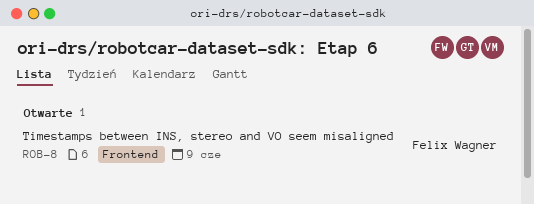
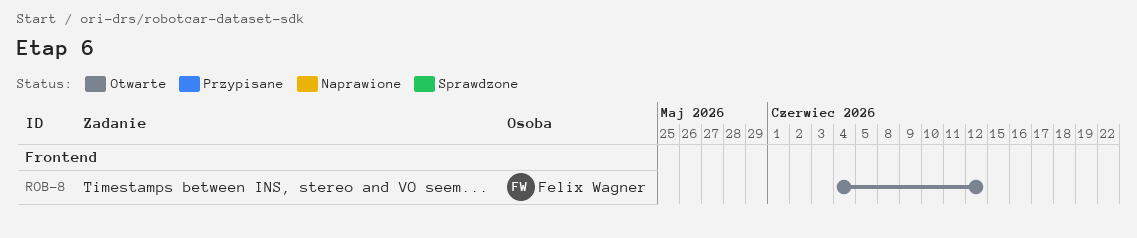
ROB-8, due: Jun 9 -> Jun 12

